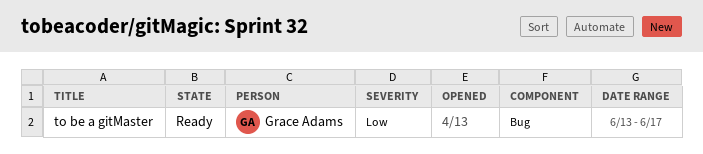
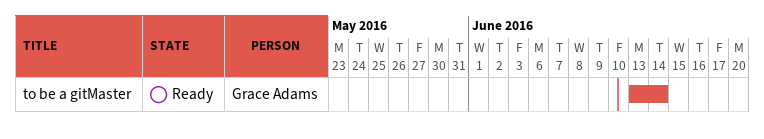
to be a gitMaster, due: Jun 17 -> Jun 14

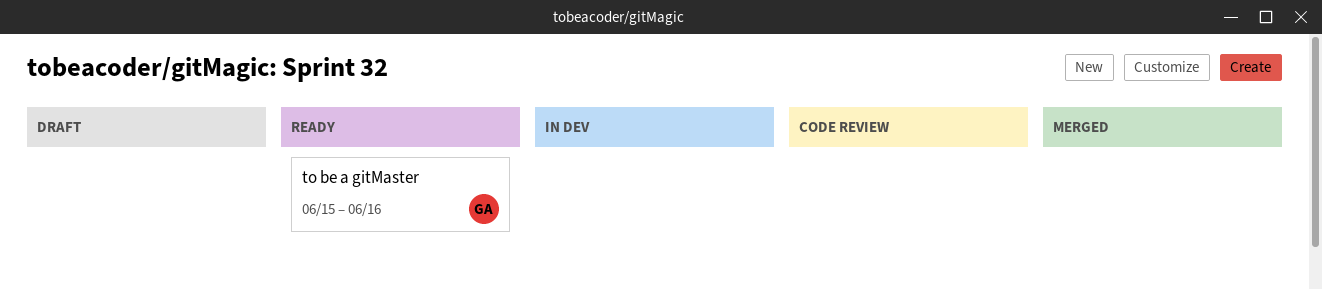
to be a gitMaster, start: Jun 13 -> Jun 15
to be a gitMaster, due: Jun 14 -> Jun 16

